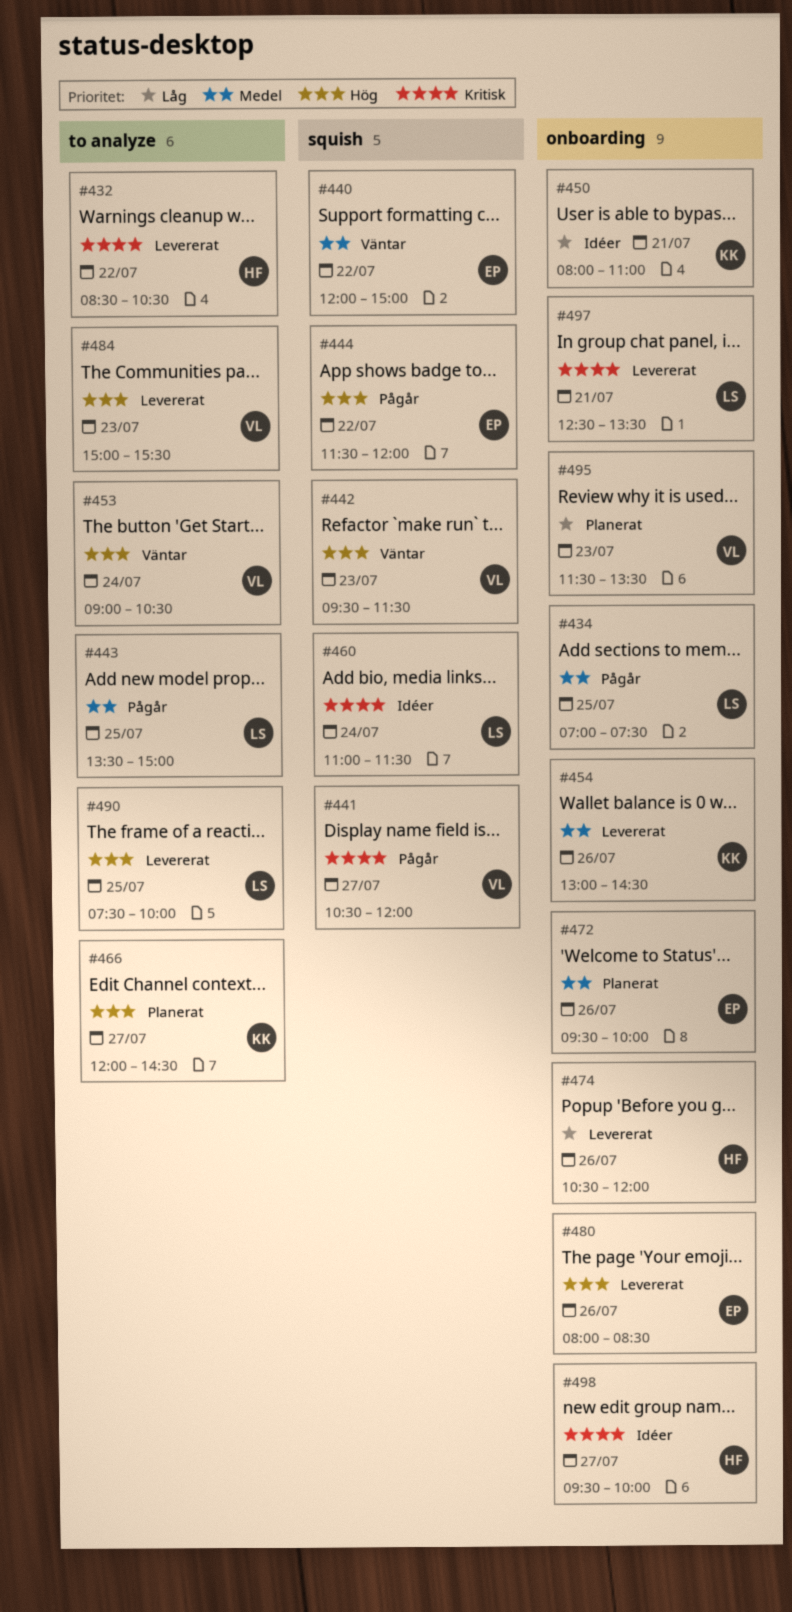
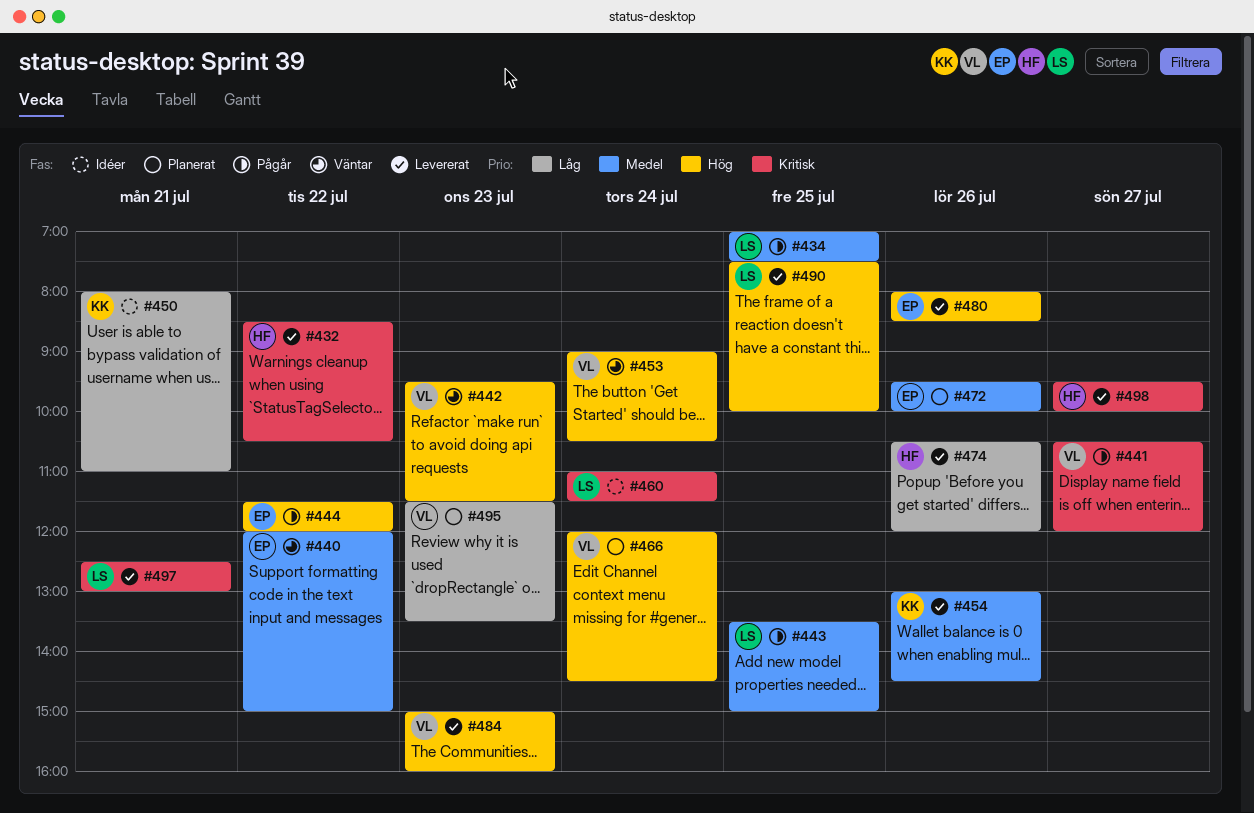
#466, owner: KK -> VL
#466, day: Jul 27 -> Jul 24
#484, ends: 15:30 -> 16:00
#497, ends: 13:30 -> 13:00
#498, status: Idéer -> Levererat

